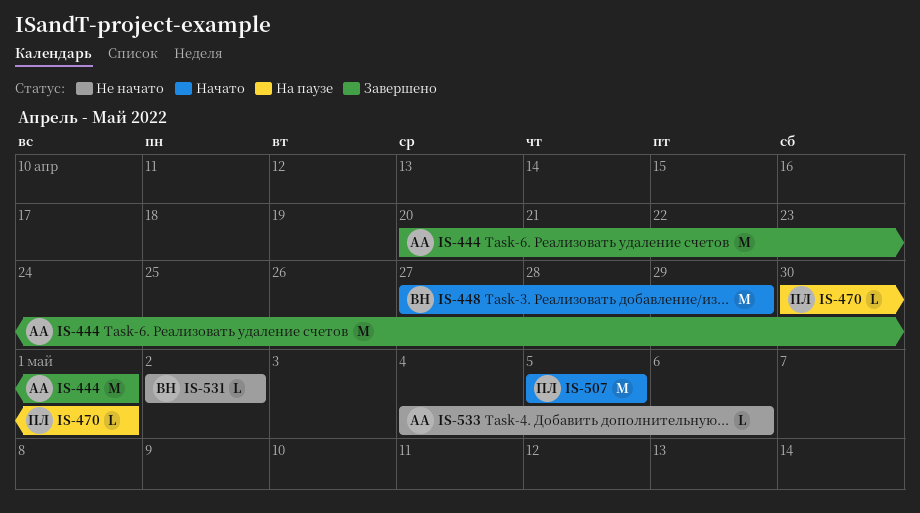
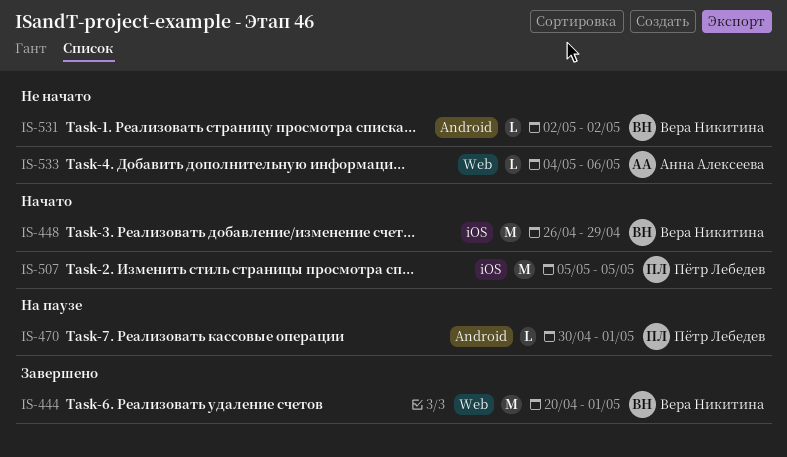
IS-444, owner: Анна Алексеева -> Вера Никитина
IS-448, start: Apr 27 -> Apr 26

